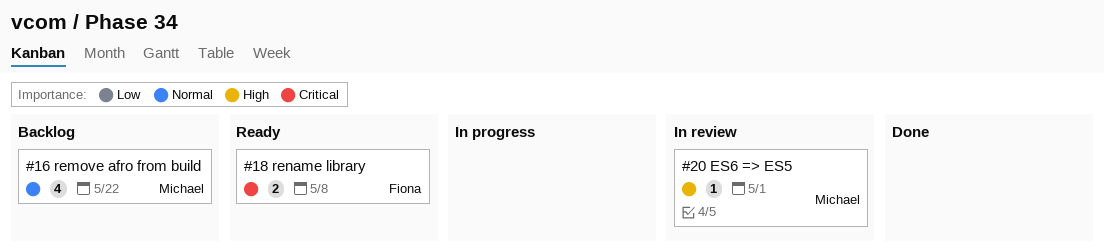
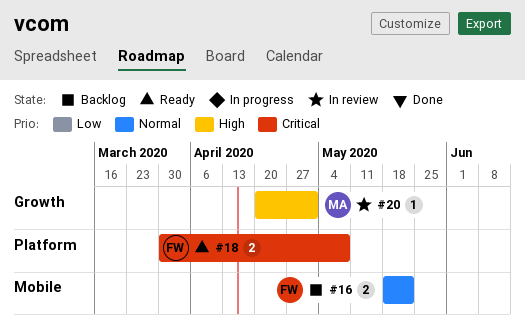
#16, owner: Michael -> Fiona
#16, estimate: 4 -> 2

